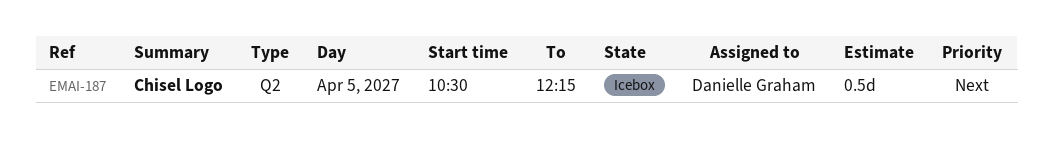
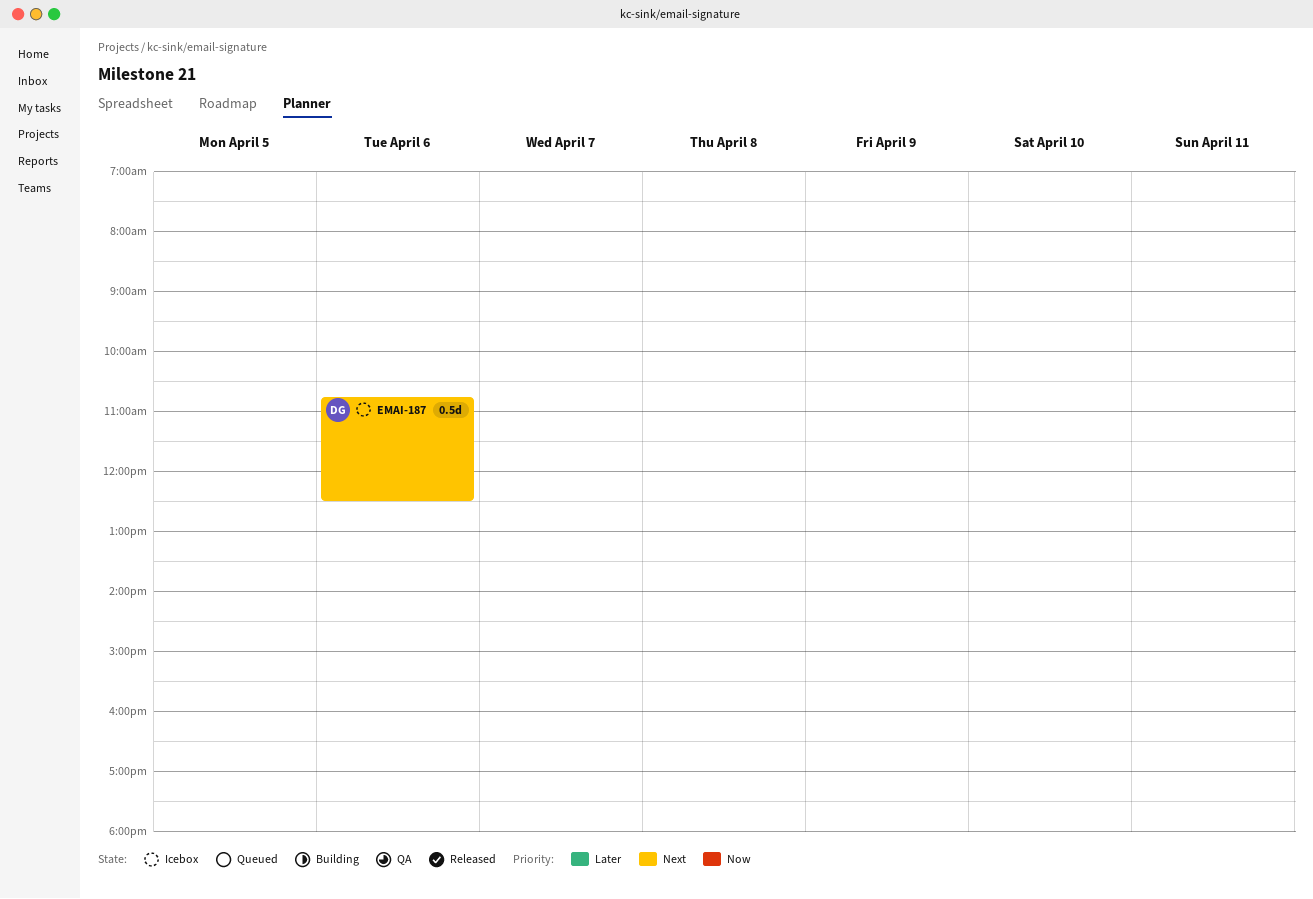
EMAI-187, day: Apr 5 -> Apr 6
EMAI-187, begins: 10:30 -> 10:45
EMAI-187, ends: 12:15 -> 12:30

